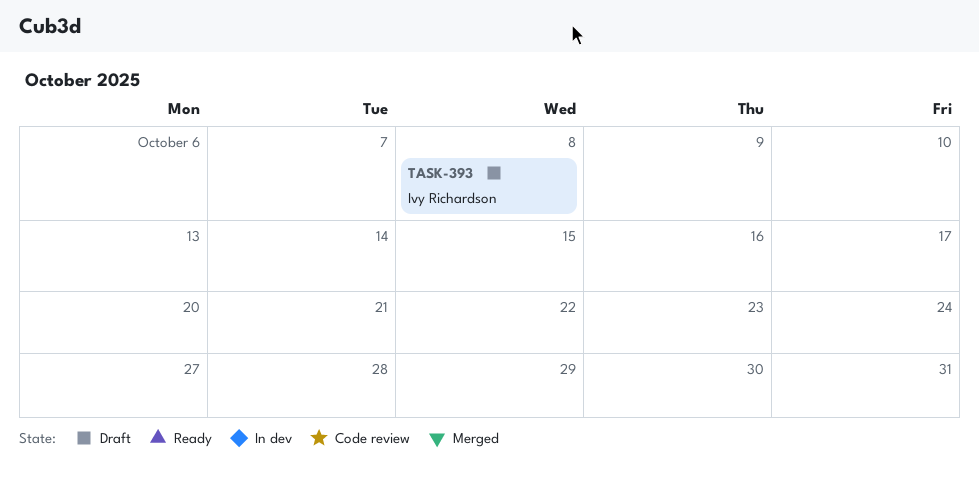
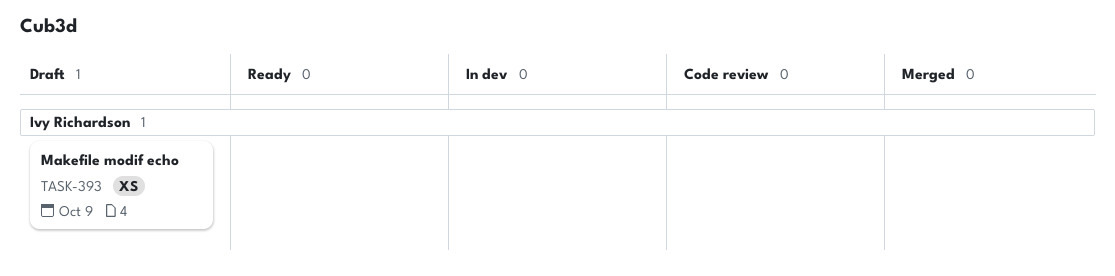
TASK-393, due: Oct 8 -> Oct 9

